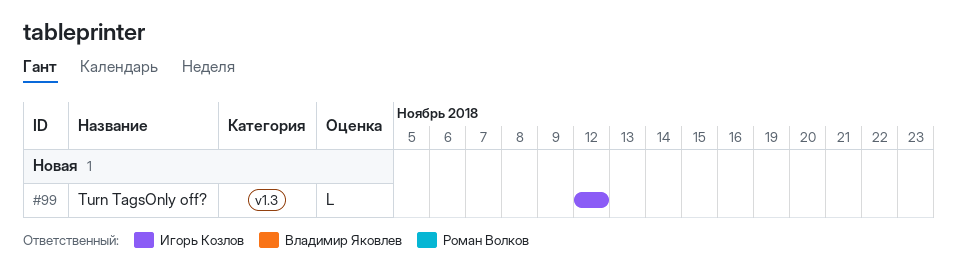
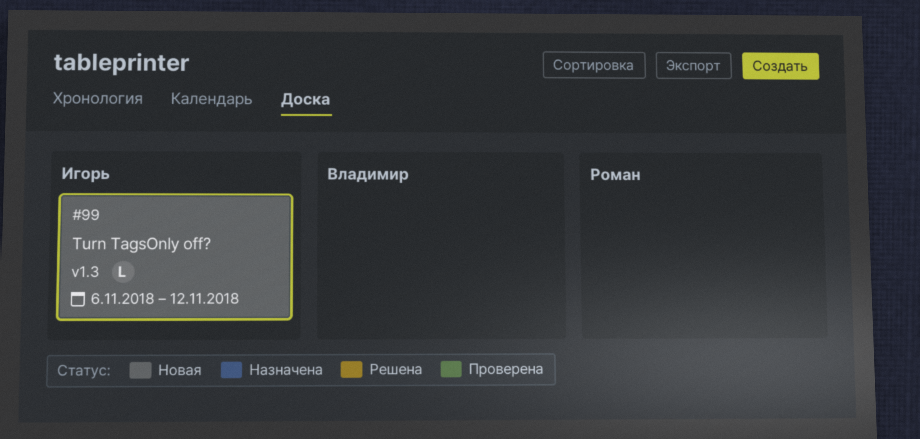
#99, start: Nov 12 -> Nov 6

